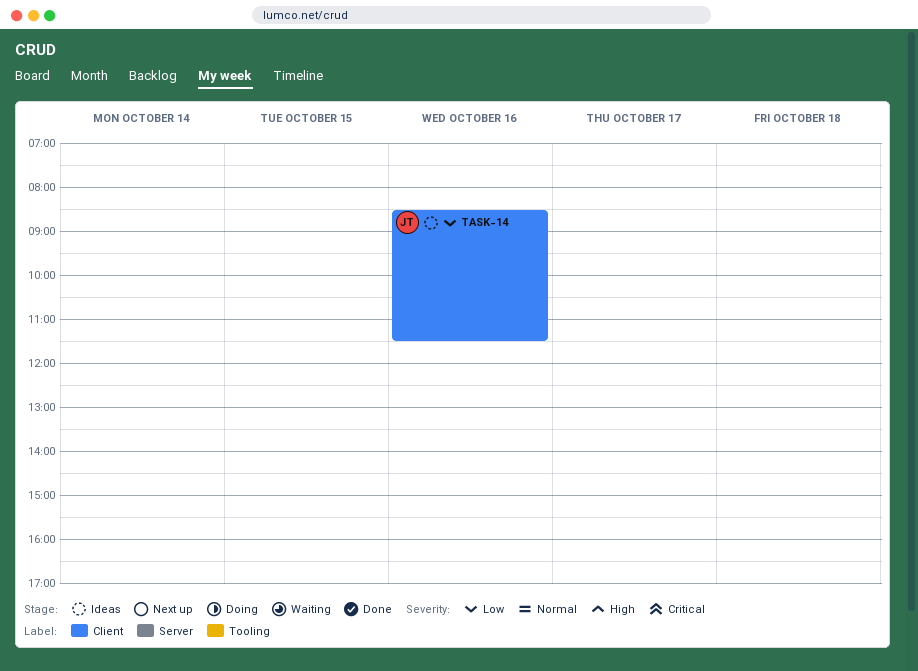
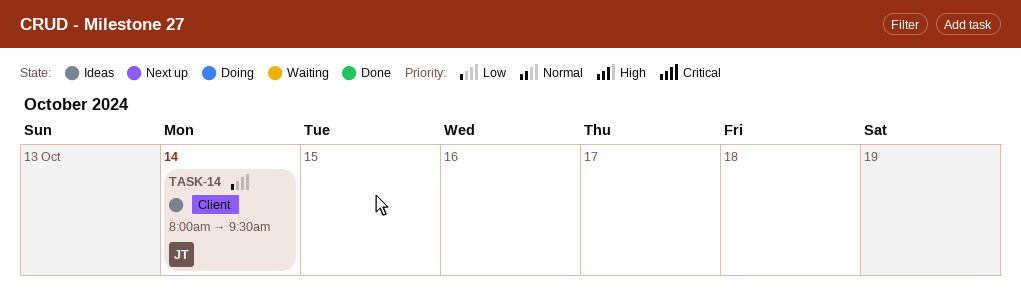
TASK-14, day: Oct 16 -> Oct 14
TASK-14, begins: 08:30 -> 08:00
TASK-14, ends: 11:30 -> 09:30

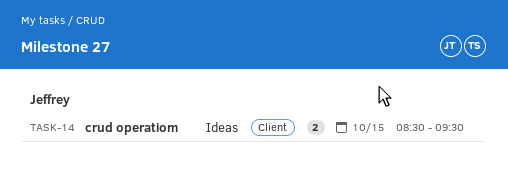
TASK-14, day: Oct 14 -> Oct 15
TASK-14, begins: 08:00 -> 08:30

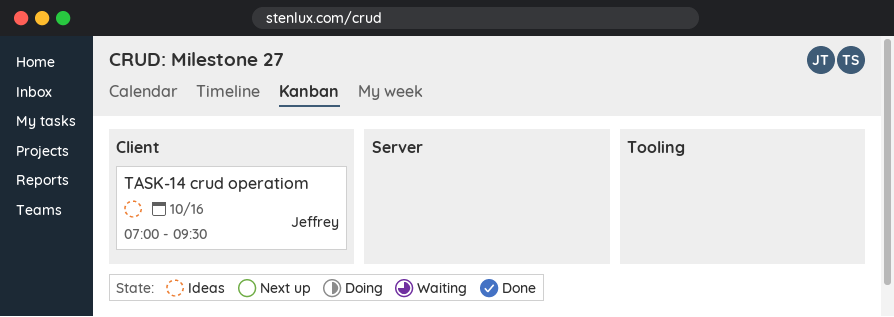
TASK-14, day: Oct 15 -> Oct 16
TASK-14, begins: 08:30 -> 07:00

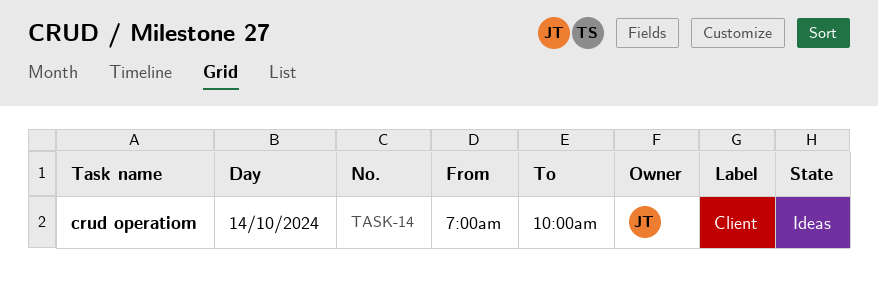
TASK-14, day: Oct 16 -> Oct 14
TASK-14, ends: 09:30 -> 10:00

